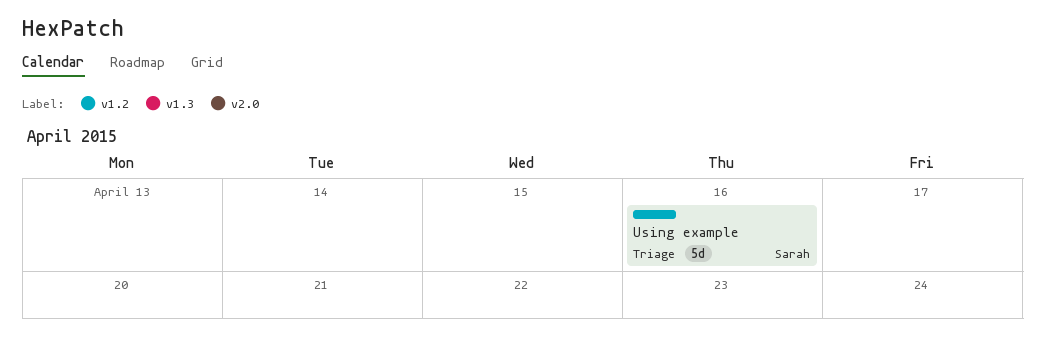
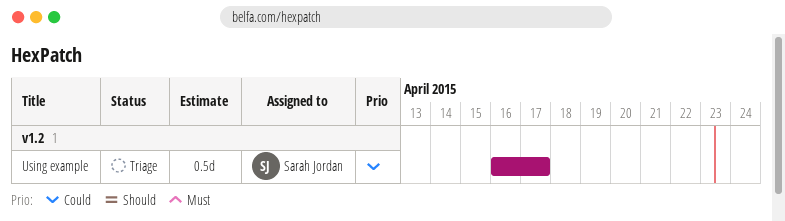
Using example, estimate: 5d -> 0.5d
Using example, due: Apr 16 -> Apr 17

